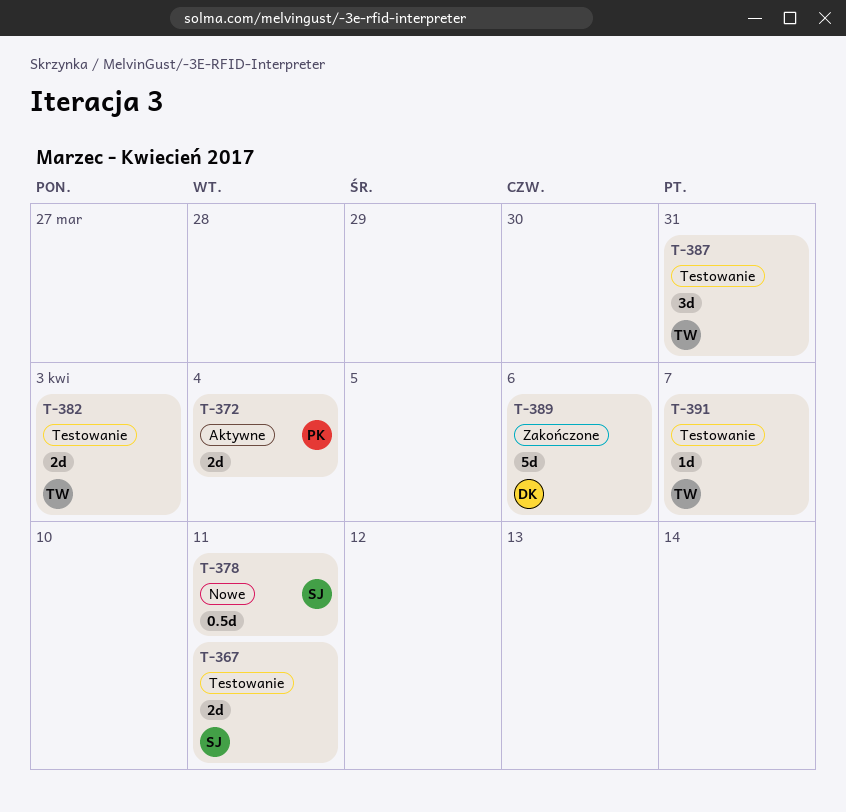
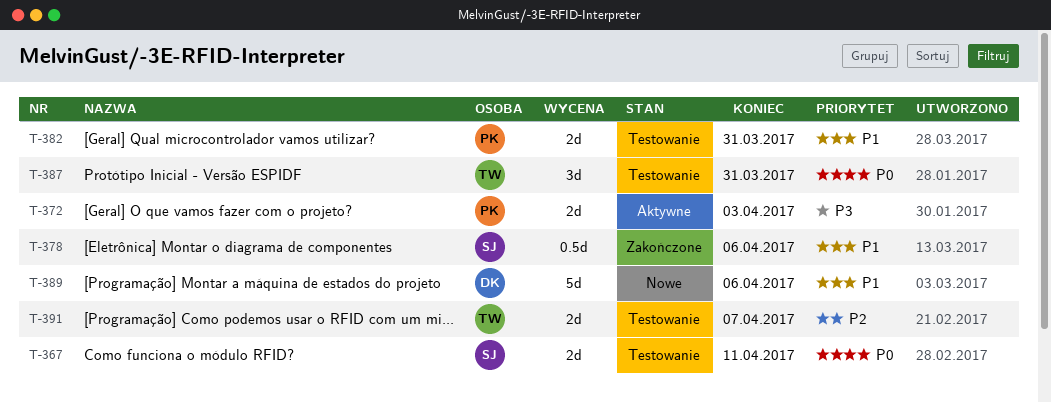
T-372, due: Apr 4 -> Apr 3
T-378, status: Nowe -> Zakończone
T-378, due: Apr 11 -> Apr 6
T-382, owner: TW -> PK
T-382, due: Apr 3 -> Mar 31
T-389, status: Zakończone -> Nowe
T-391, estimate: 1d -> 2d

